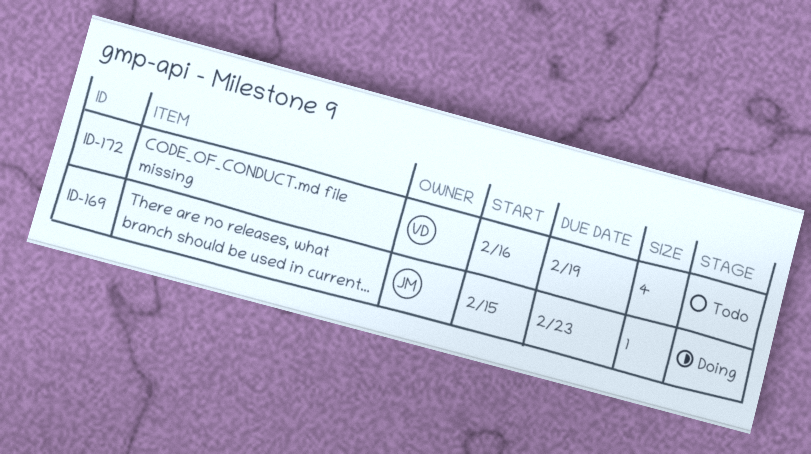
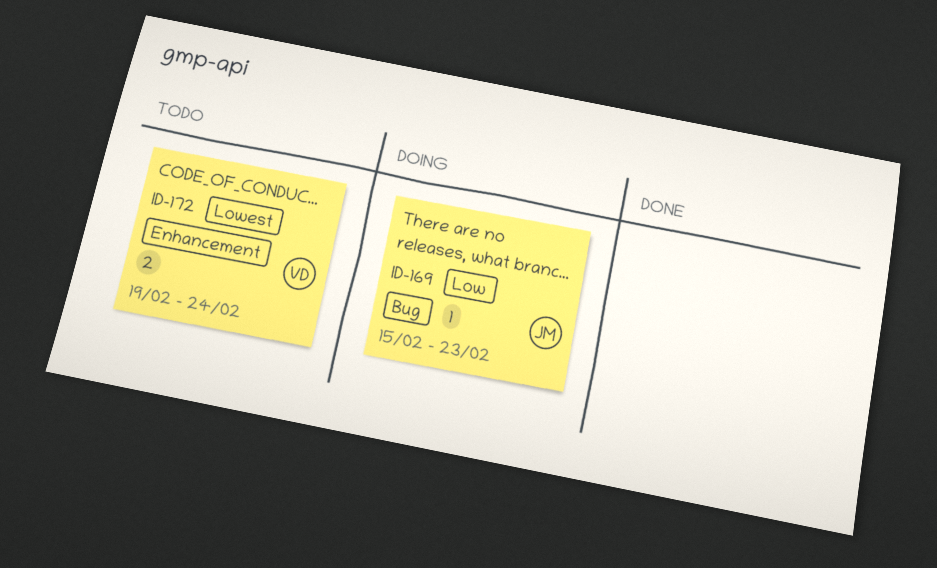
ID-172, estimate: 4 -> 2
ID-172, start: Feb 16 -> Feb 19
ID-172, due: Feb 19 -> Feb 24

